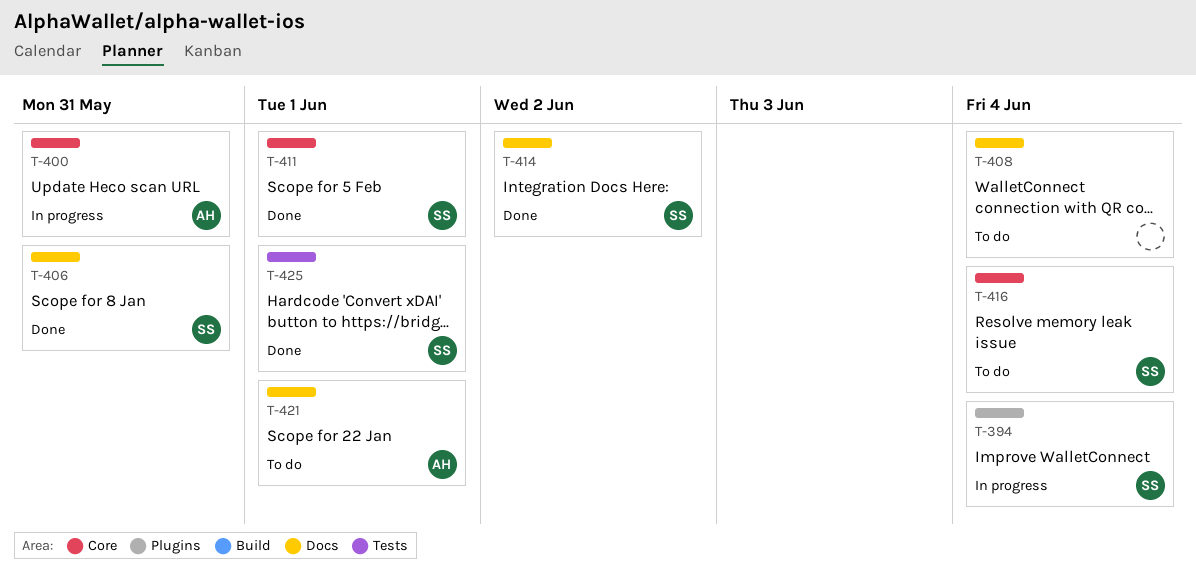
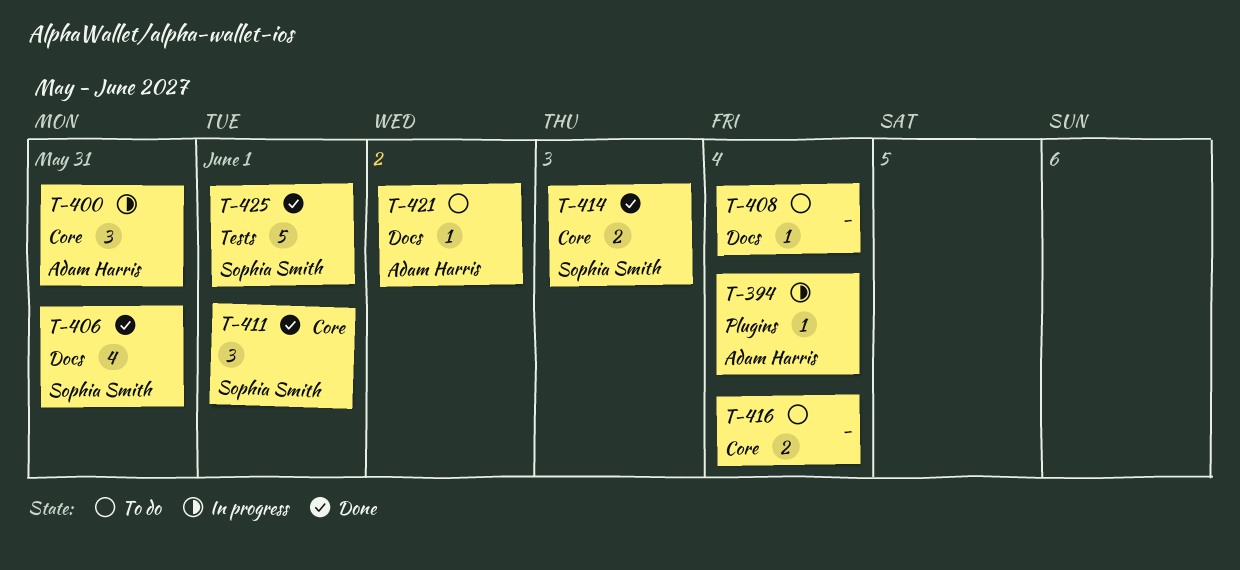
T-394, owner: Sophia Smith -> Adam Harris
T-414, label: Docs -> Core
T-414, due: Jun 2 -> Jun 3
T-416, owner: Sophia Smith -> none
T-421, due: Jun 1 -> Jun 2

